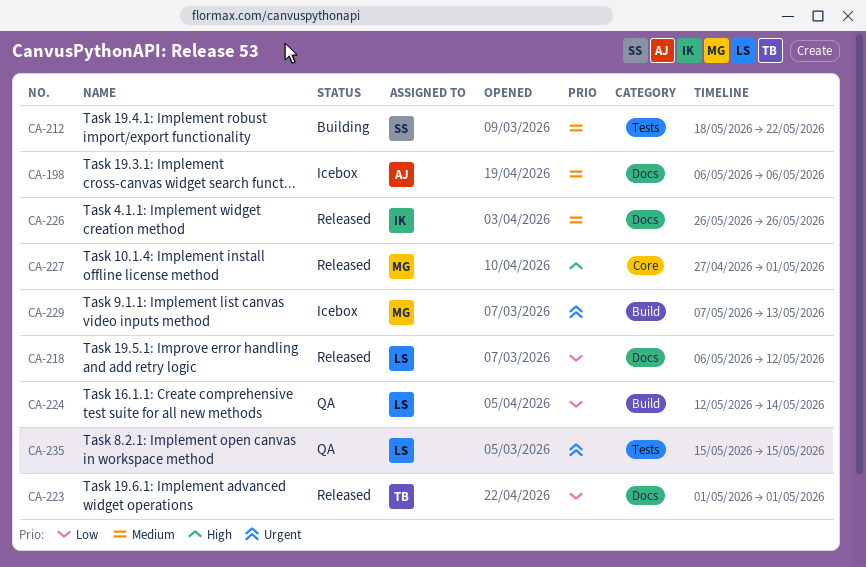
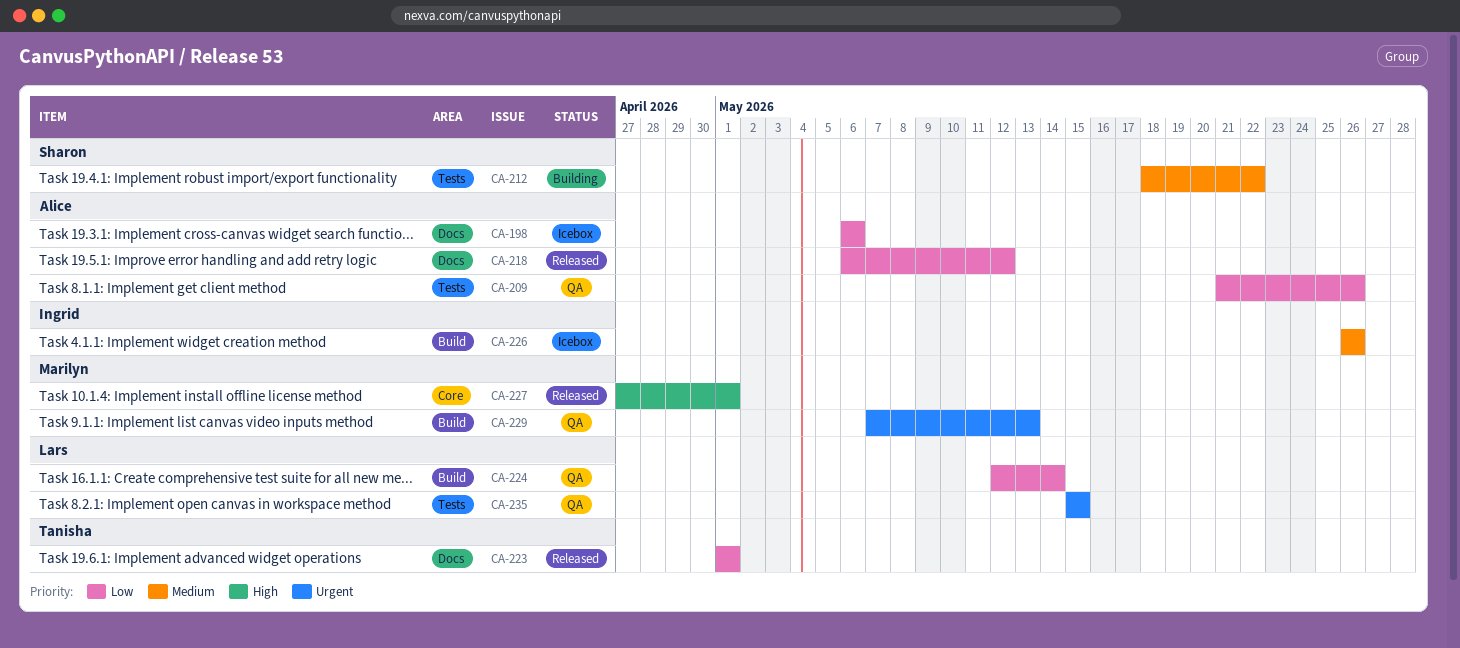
CA-198, priority: Medium -> Low
CA-209: none -> present
CA-218, owner: Lars -> Alice
CA-226, status: Released -> Icebox
CA-226, label: Docs -> Build
CA-229, status: Icebox -> QA

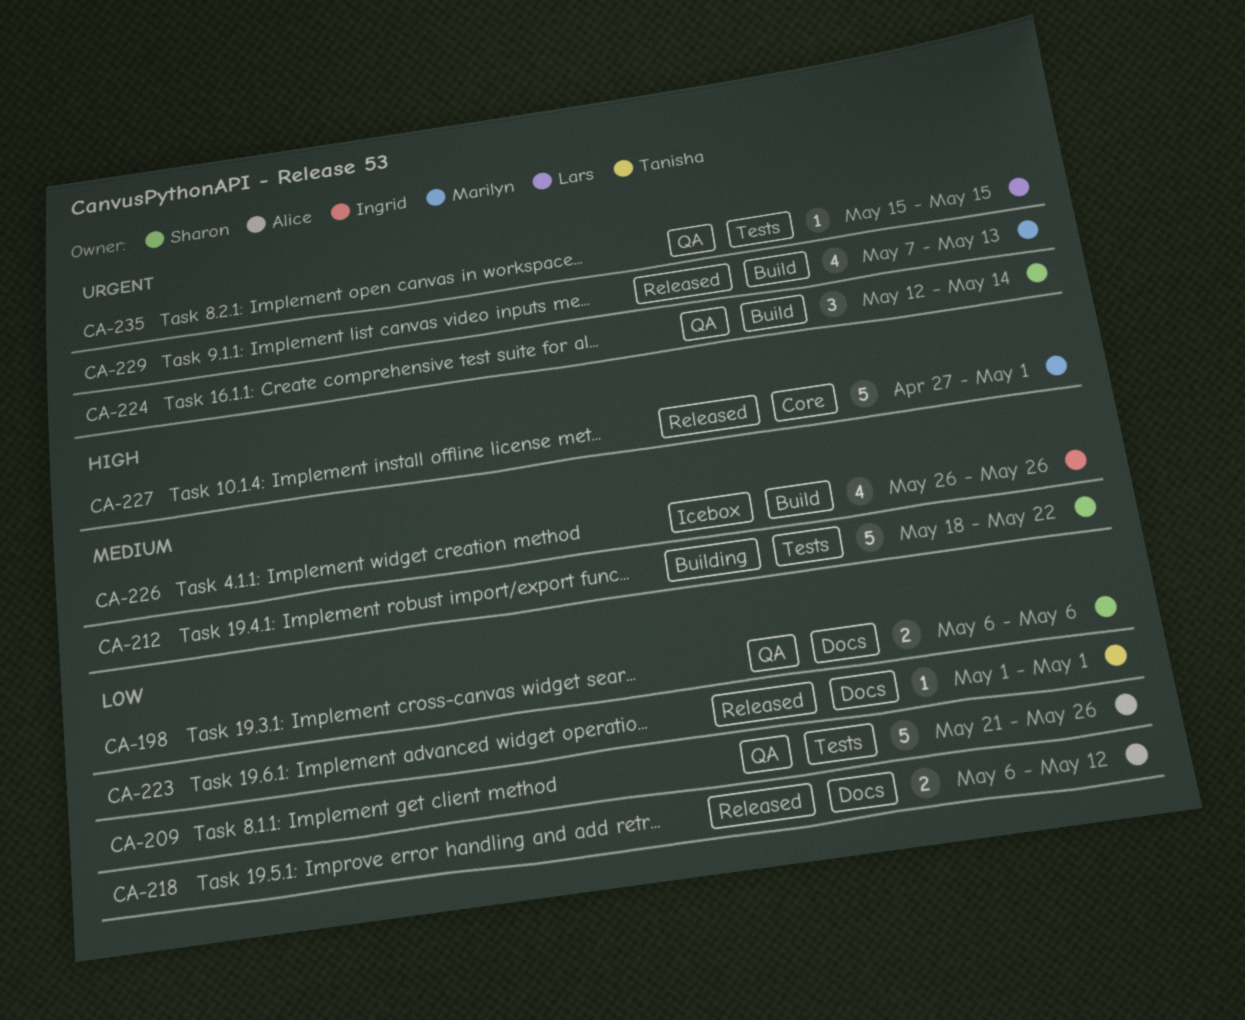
CA-198, status: Icebox -> QA
CA-198, owner: Alice -> Sharon
CA-224, owner: Lars -> Sharon
CA-224, priority: Low -> Urgent
CA-229, status: QA -> Released

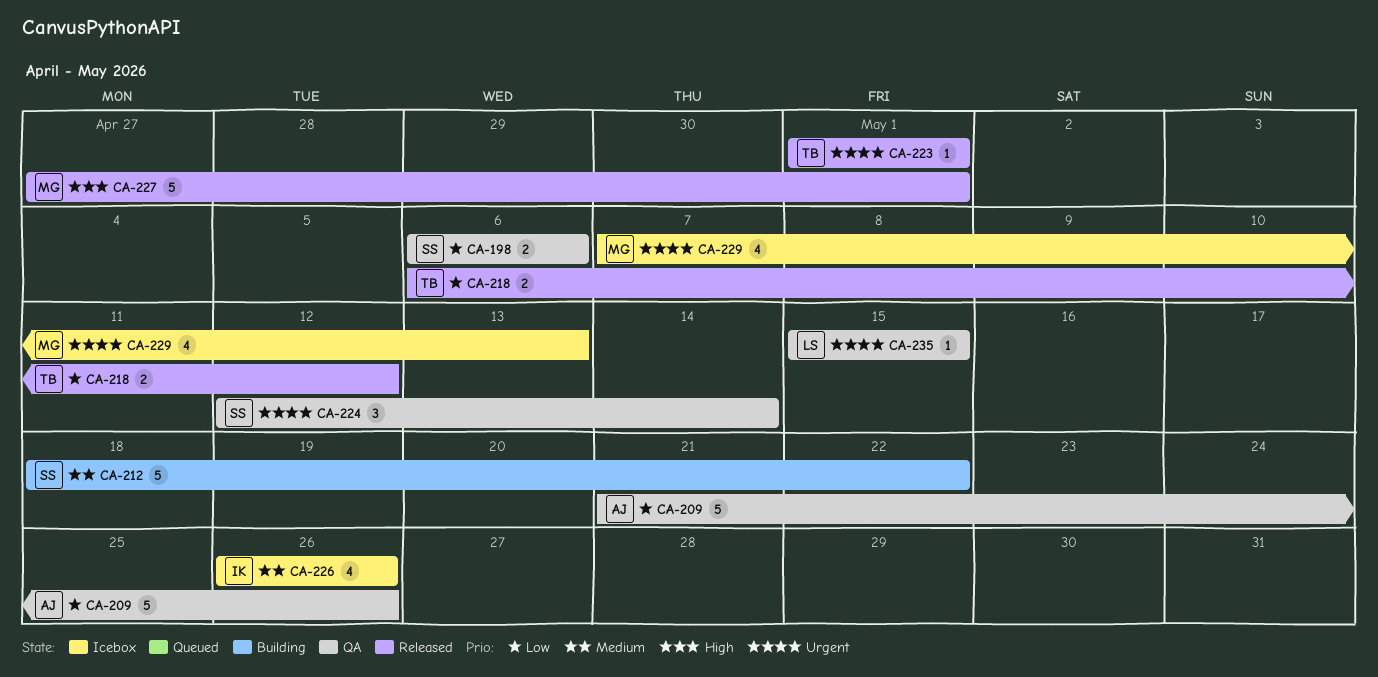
CA-218, owner: Alice -> Tanisha
CA-223, priority: Low -> Urgent
CA-229, status: Released -> Icebox

